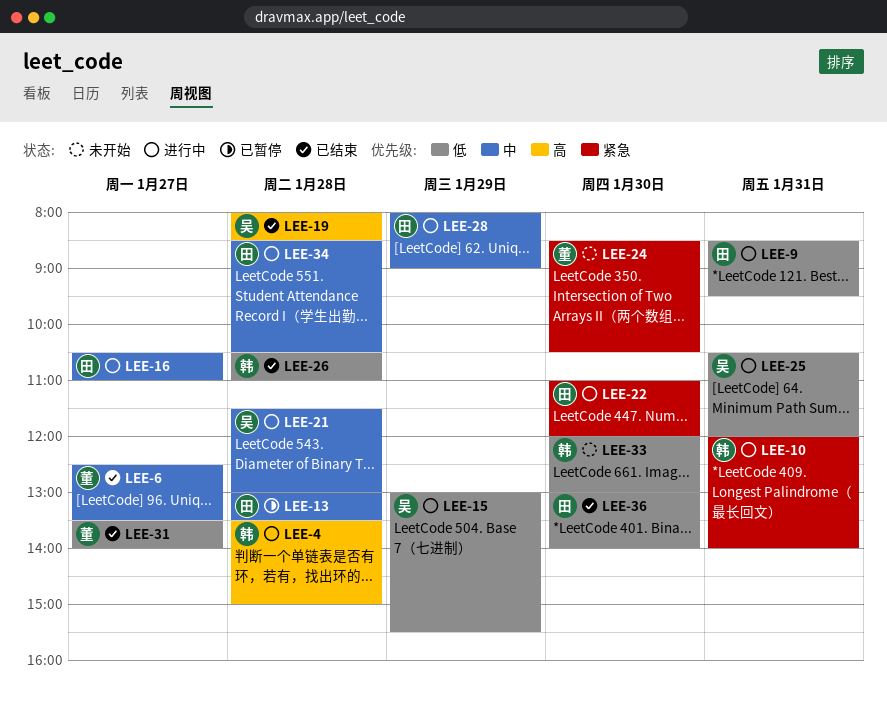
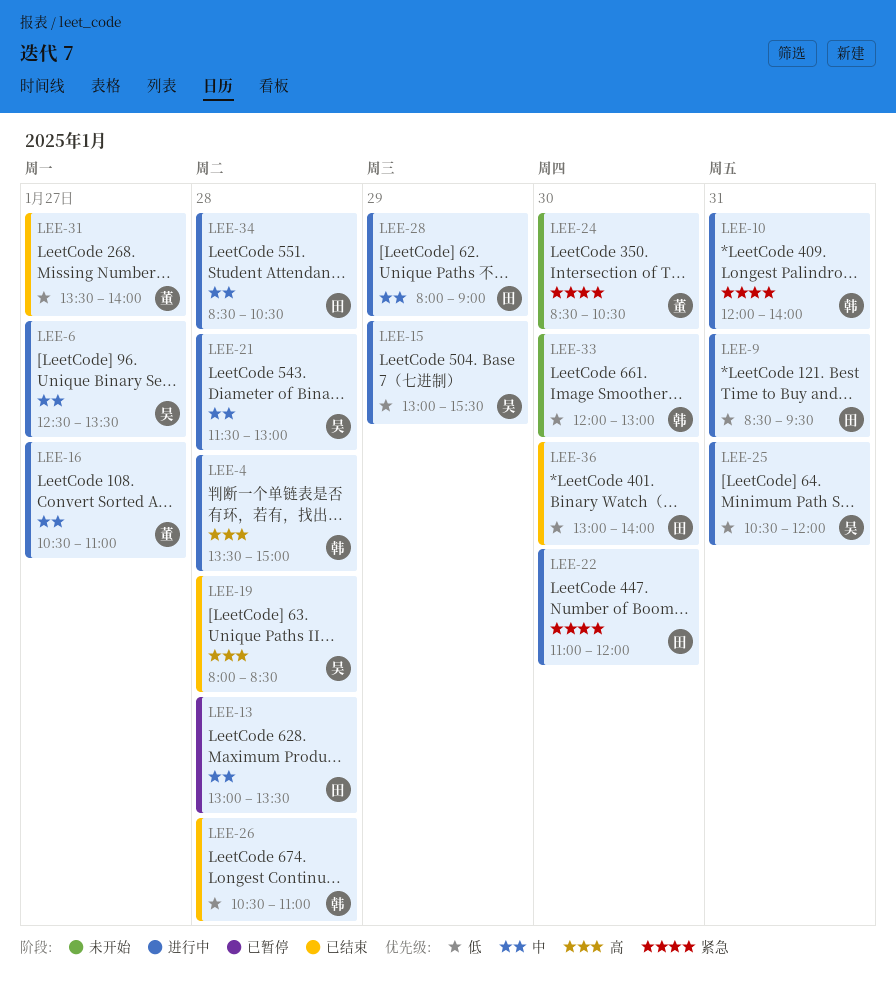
LEE-6, status: 已结束 -> 进行中
LEE-6, owner: 董 -> 吴
LEE-16, owner: 田 -> 董

